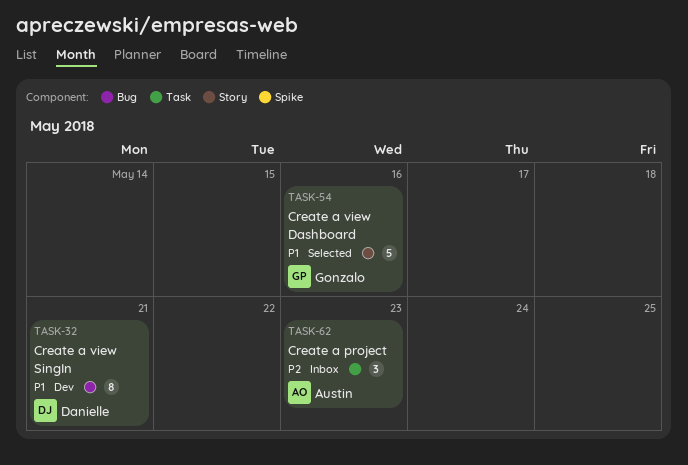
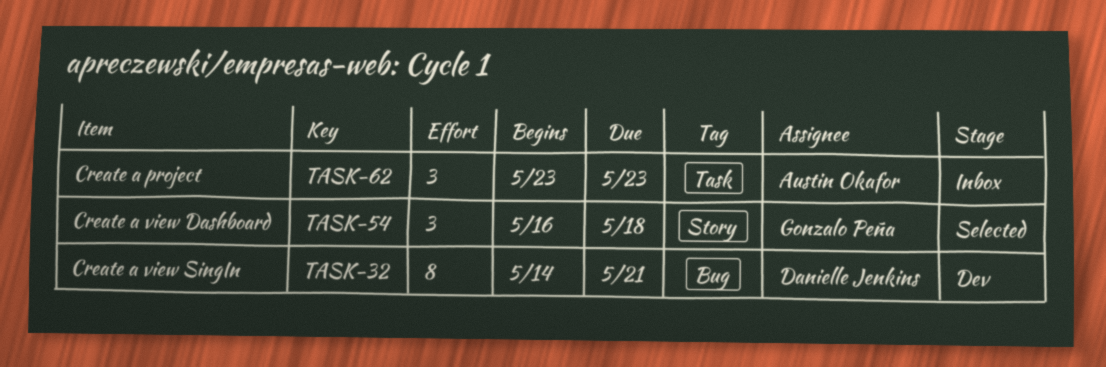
TASK-54, estimate: 5 -> 3
TASK-54, due: May 16 -> May 18

